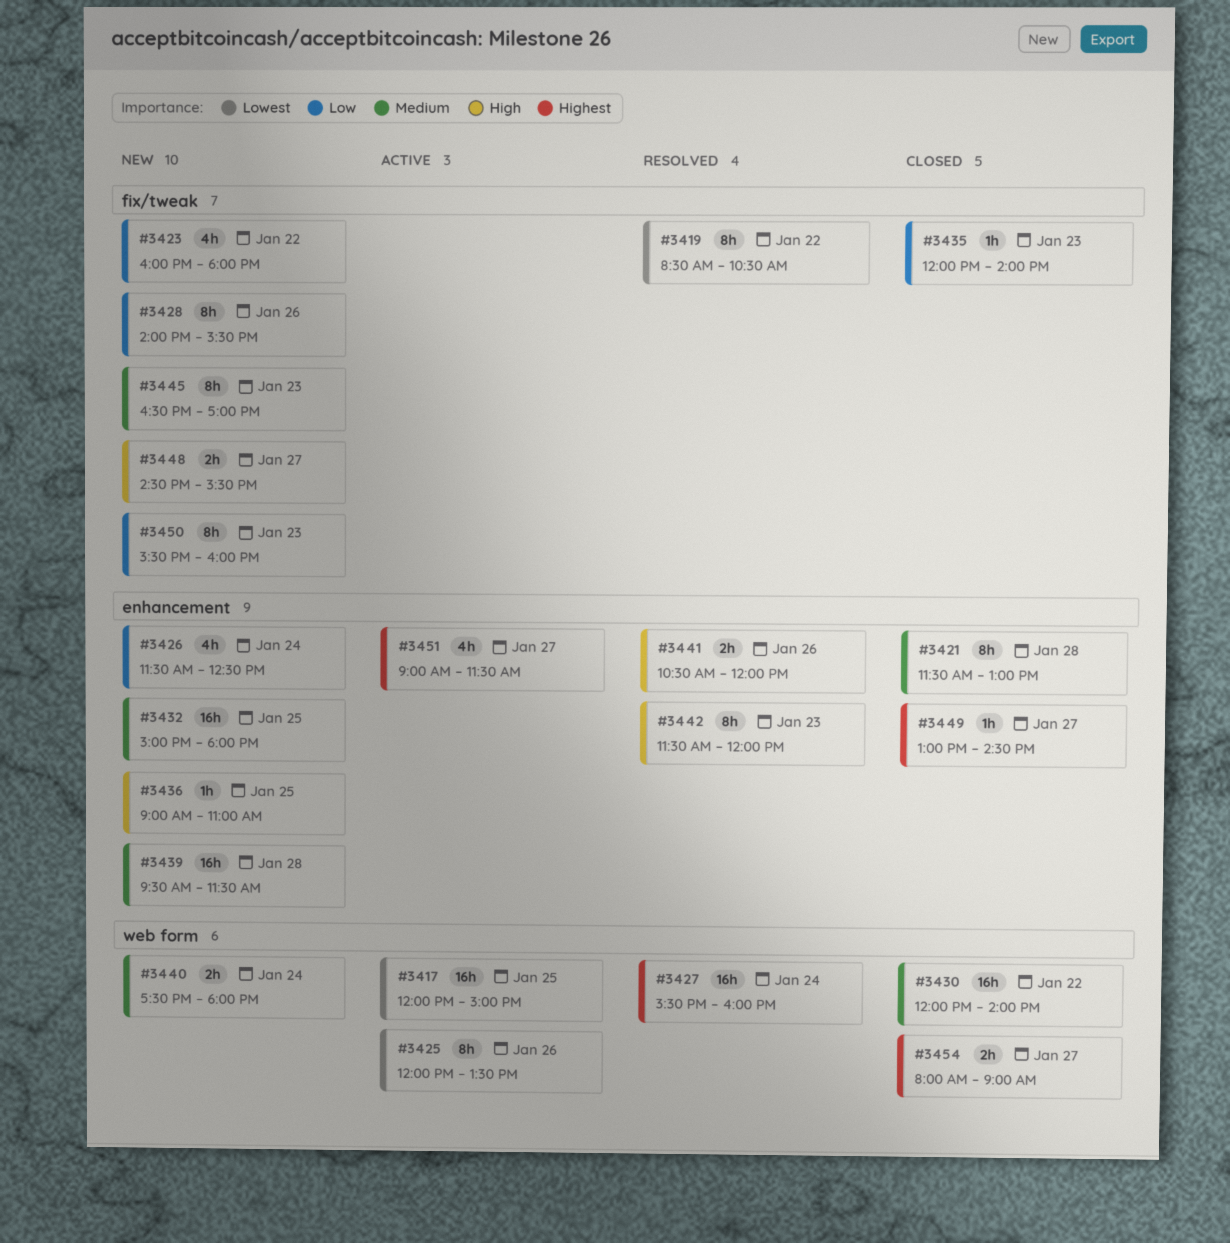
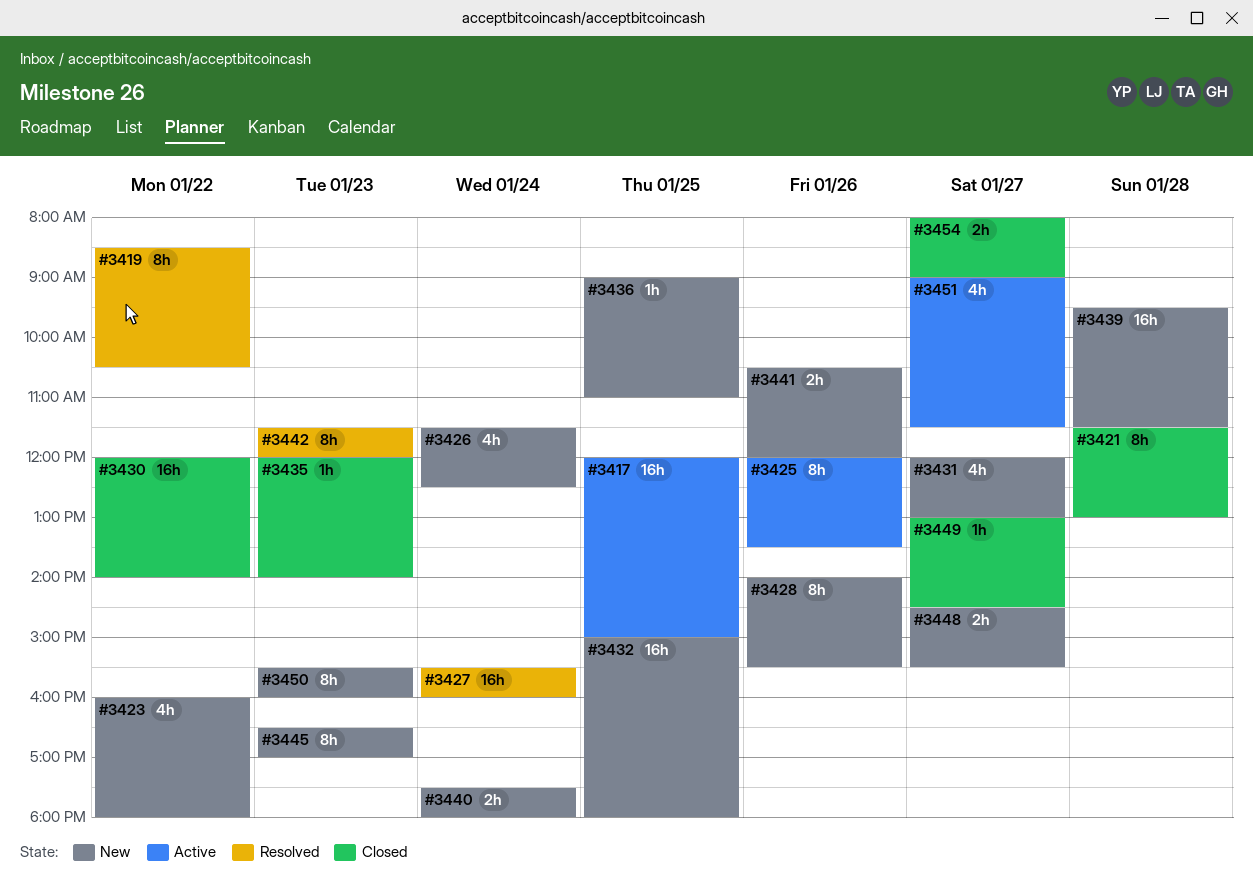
#3431: none -> present
#3441, status: Resolved -> New

